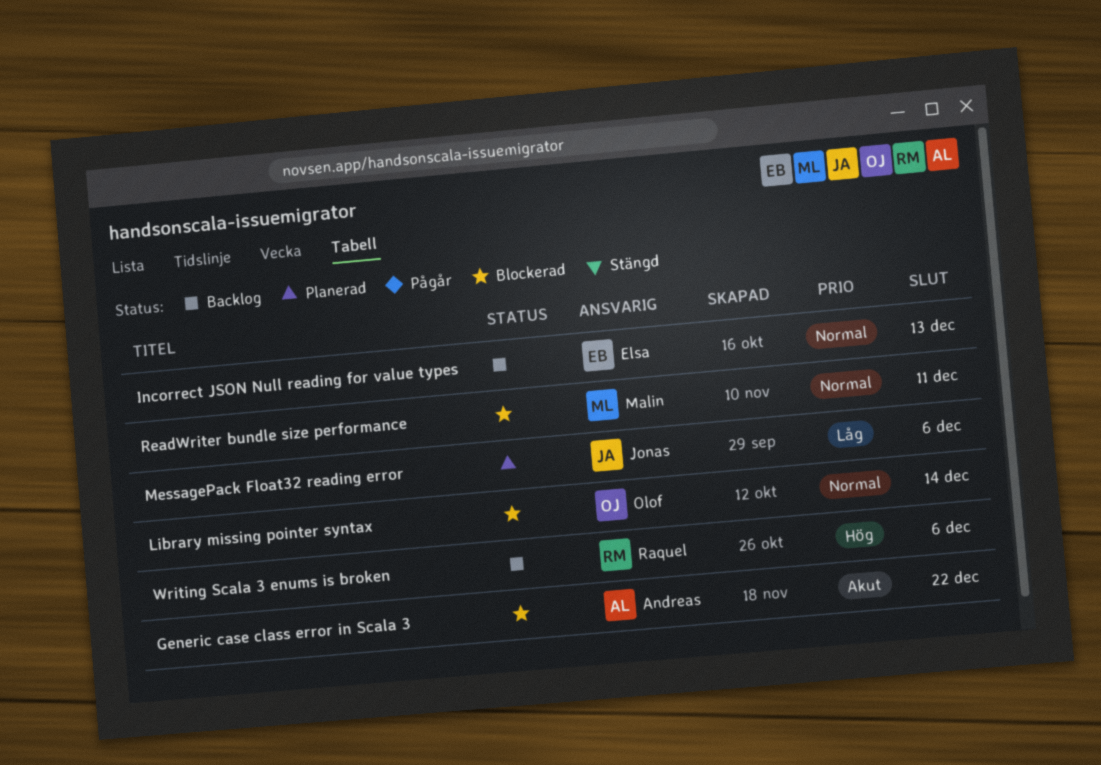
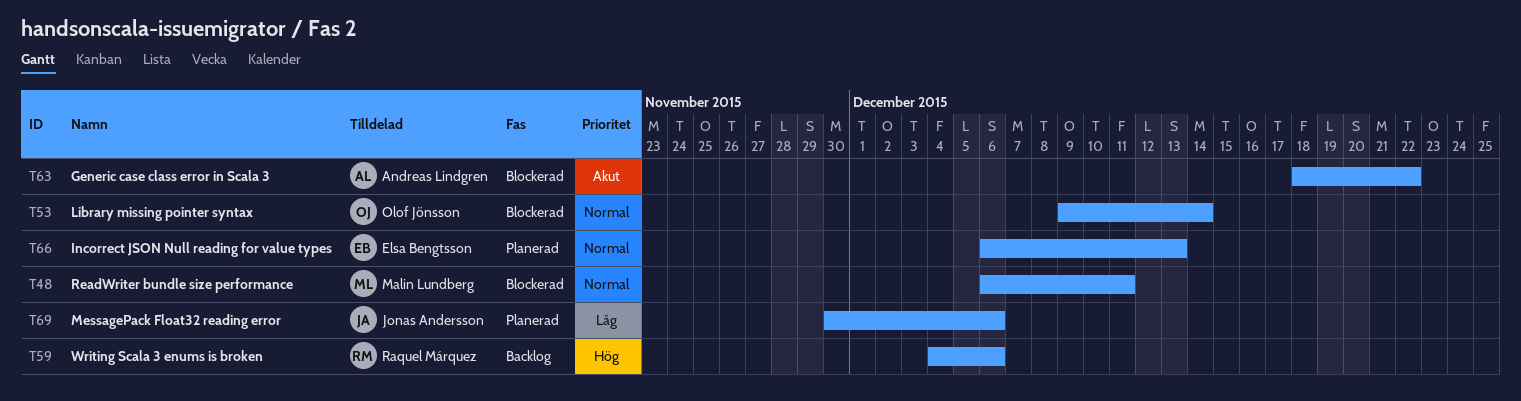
Incorrect JSON Null reading for value types, status: Backlog -> Planerad

